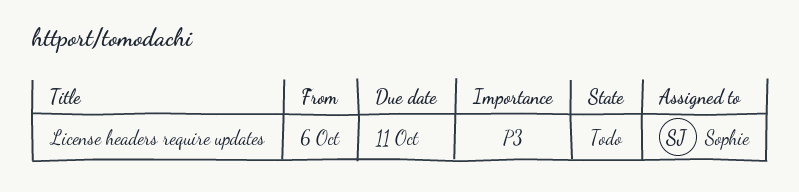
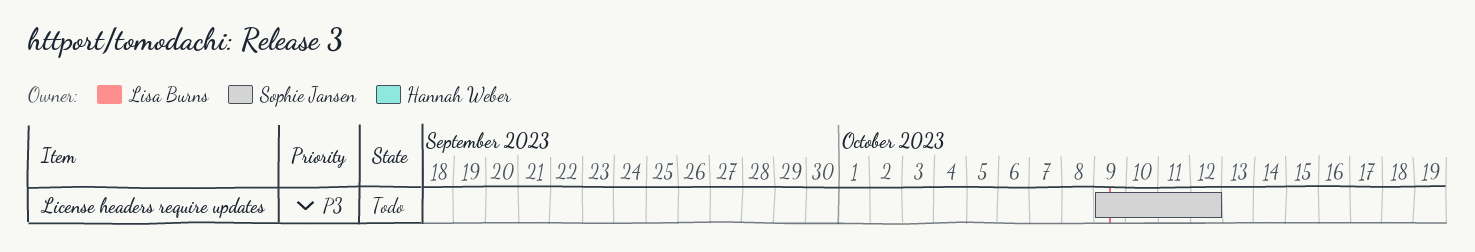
License headers require updates, start: Oct 6 -> Oct 9
License headers require updates, due: Oct 11 -> Oct 12

